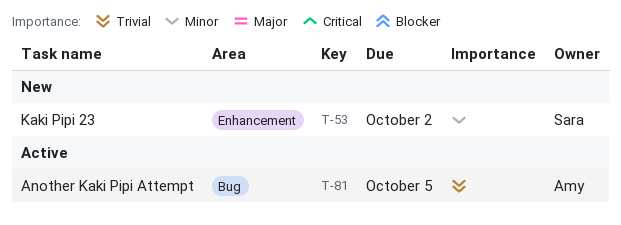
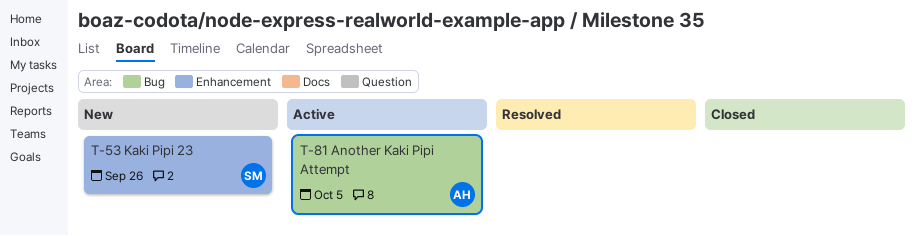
T-53, due: Oct 2 -> Sep 26

